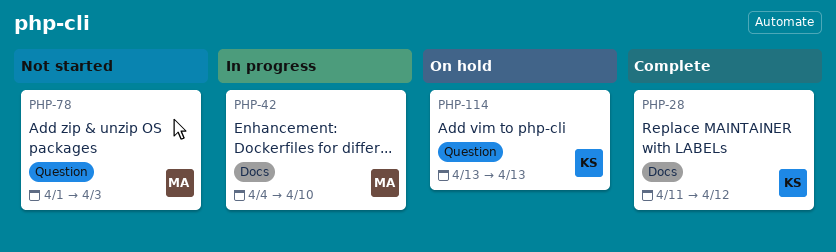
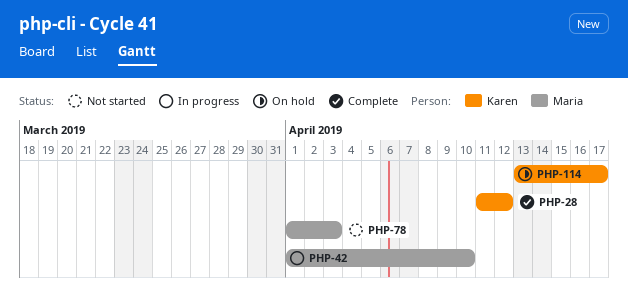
PHP-42, start: Apr 4 -> Apr 1
PHP-114, due: Apr 13 -> Apr 17

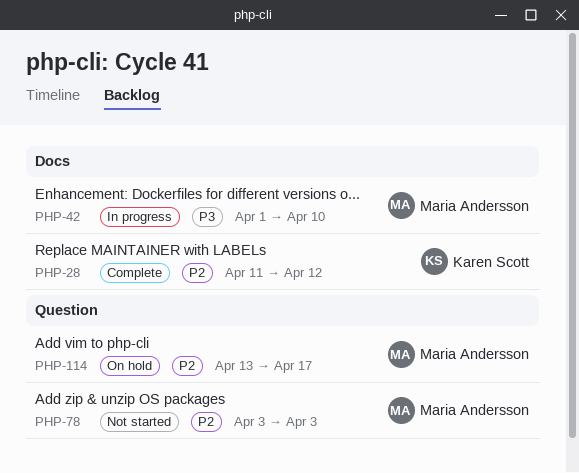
PHP-78, start: Apr 1 -> Apr 3
PHP-114, owner: Karen Scott -> Maria Andersson

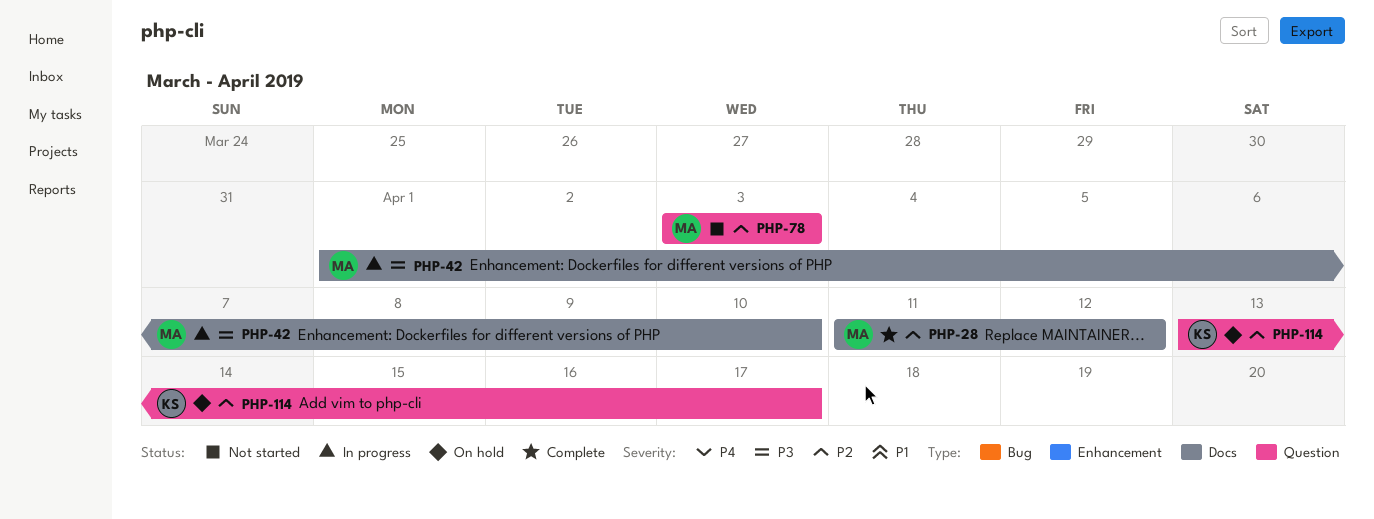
PHP-28, owner: Karen Scott -> Maria Andersson
PHP-114, owner: Maria Andersson -> Karen Scott

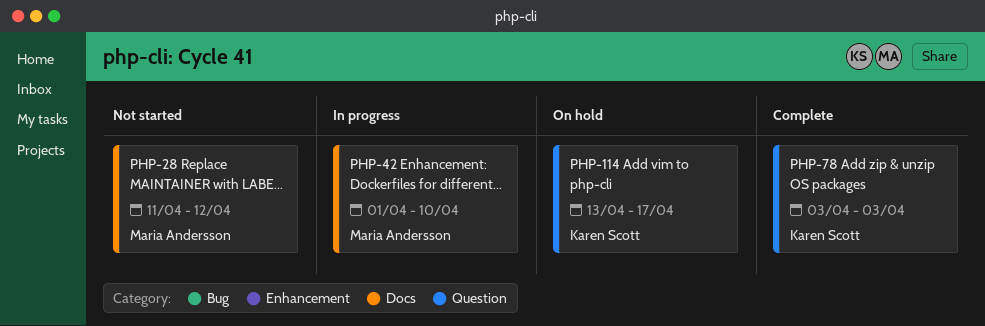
PHP-28, status: Complete -> Not started
PHP-78, status: Not started -> Complete
PHP-78, owner: Maria Andersson -> Karen Scott

